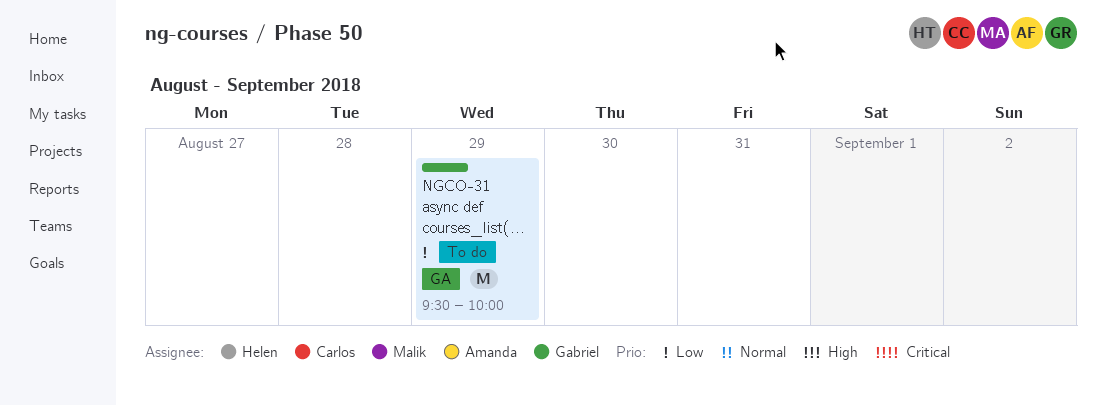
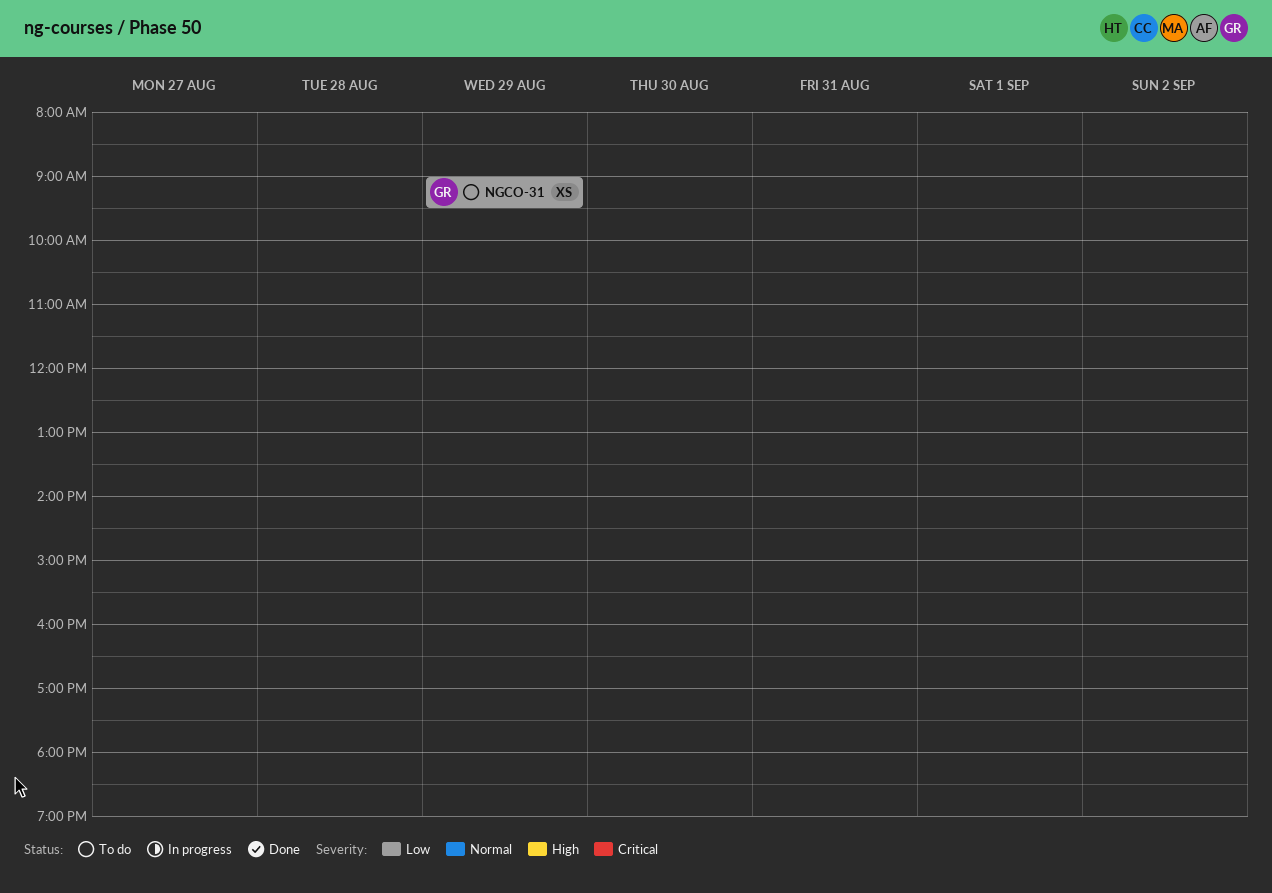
NGCO-31, estimate: M -> XS
NGCO-31, begins: 09:30 -> 09:00
NGCO-31, ends: 10:00 -> 09:30

